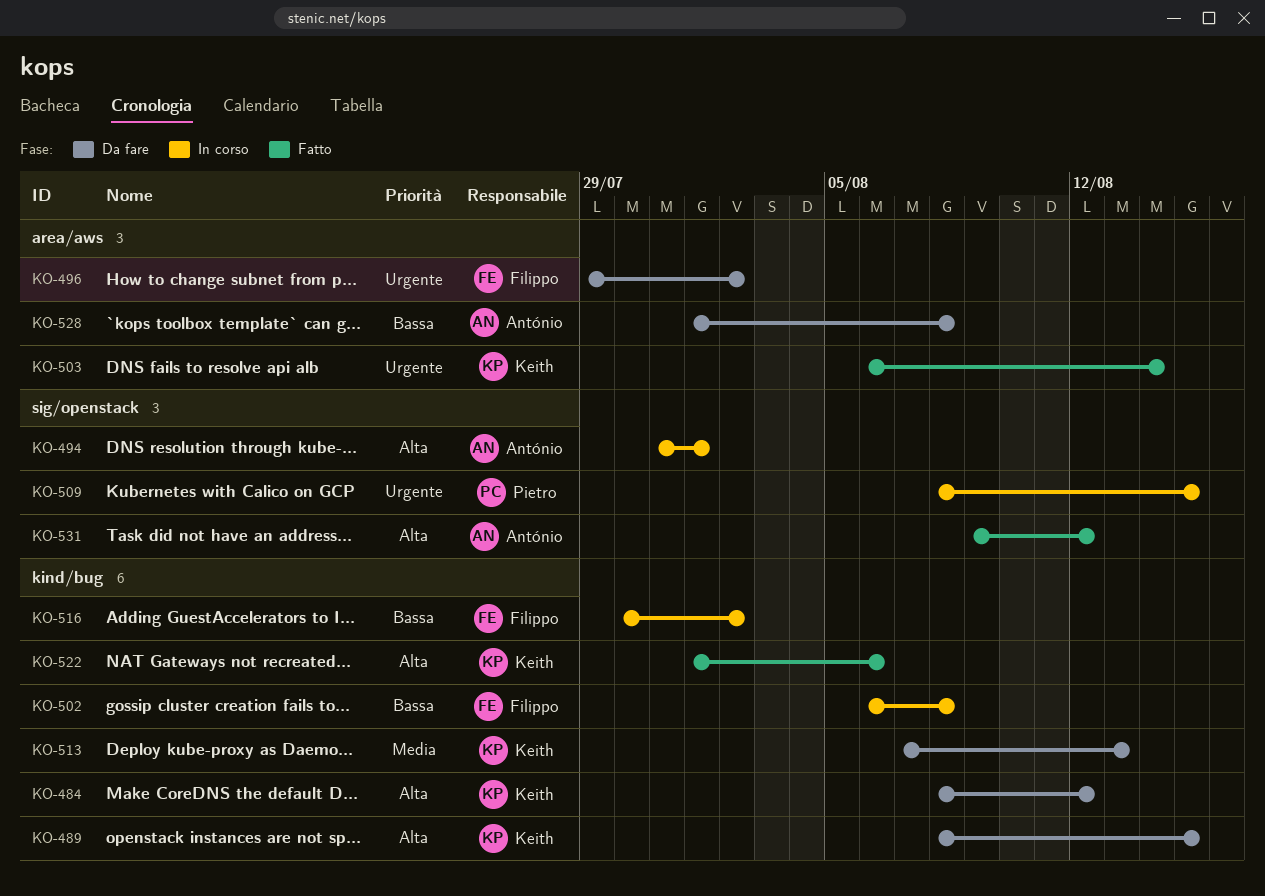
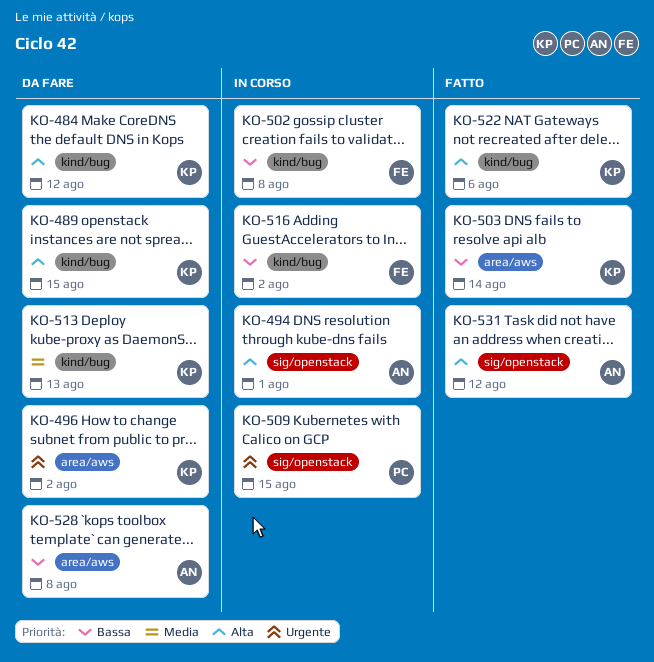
KO-496, owner: Filippo -> Keith
KO-503, priority: Urgente -> Bassa

